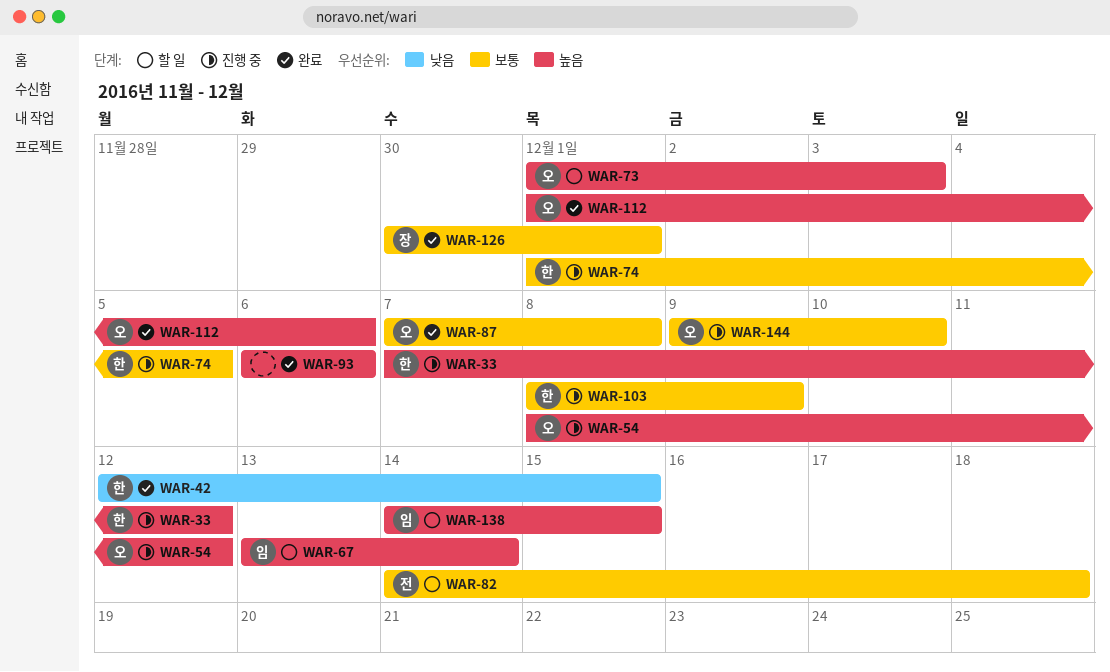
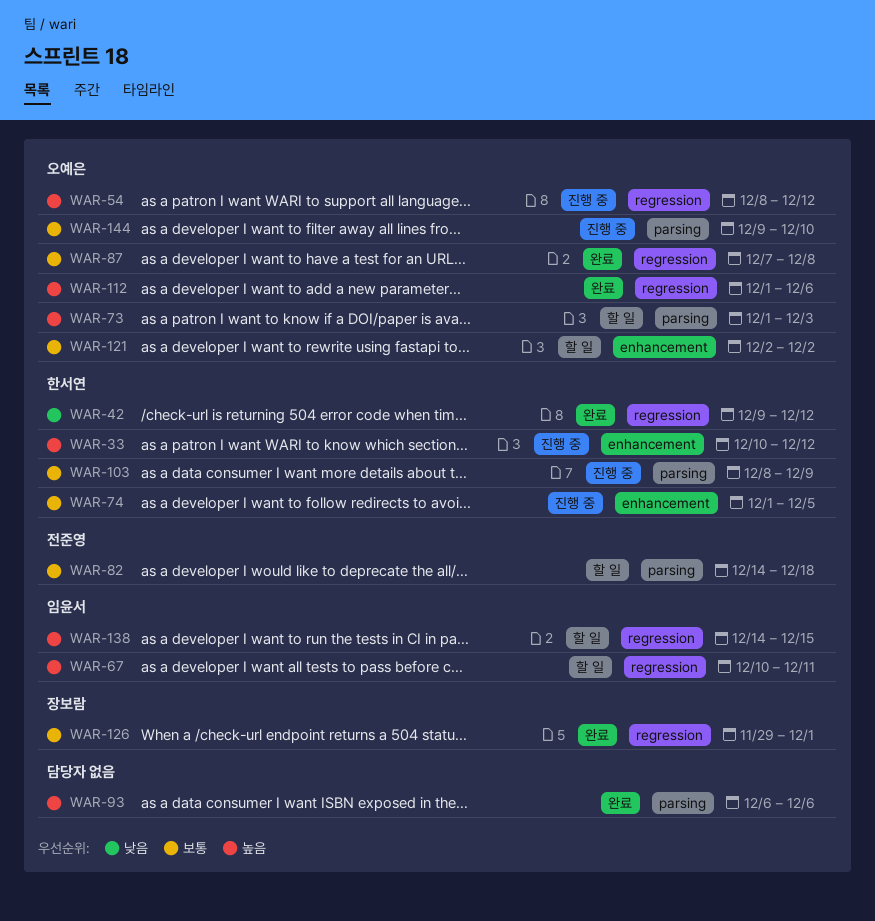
WAR-33, start: Dec 7 -> Dec 10
WAR-42, start: Dec 12 -> Dec 9
WAR-42, due: Dec 15 -> Dec 12
WAR-67, start: Dec 13 -> Dec 10
WAR-67, due: Dec 14 -> Dec 11
WAR-121: none -> present
WAR-126, start: Nov 30 -> Nov 29

